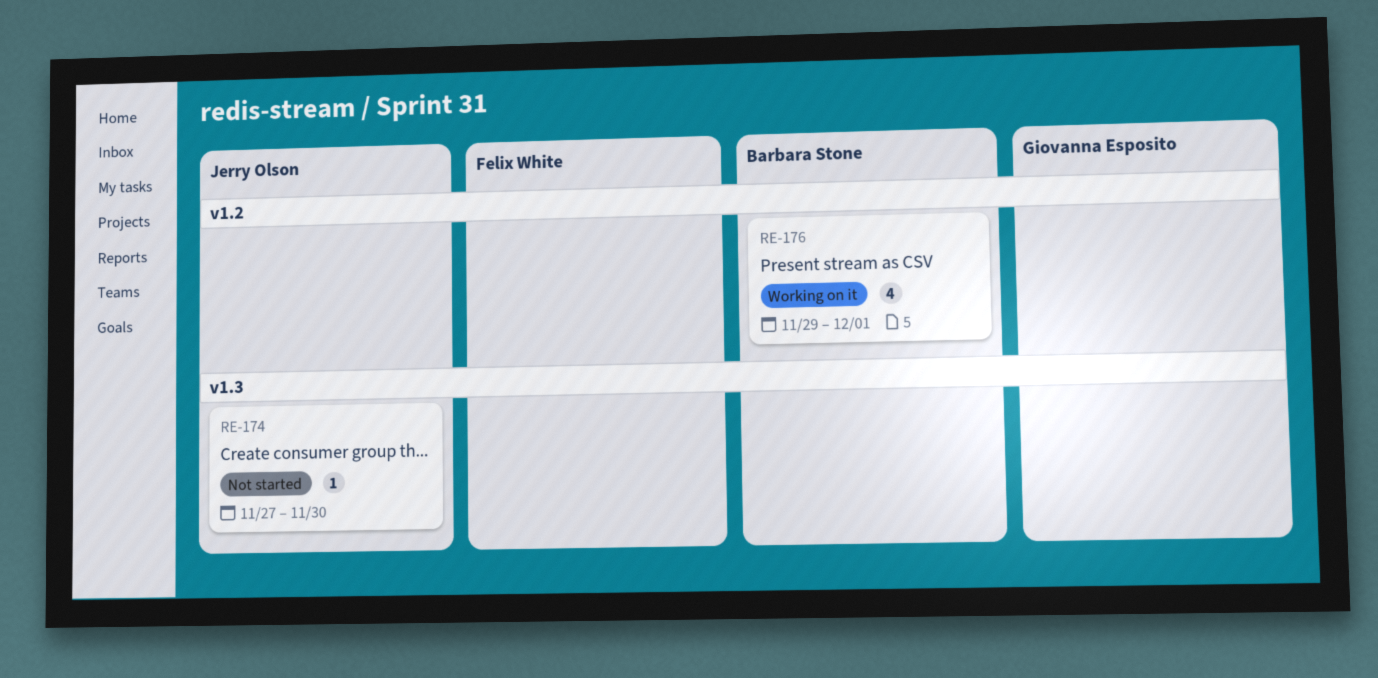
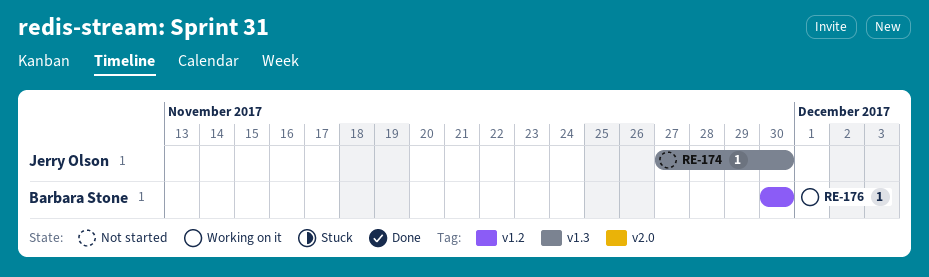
RE-176, estimate: 4 -> 1
RE-176, start: Nov 29 -> Nov 30
RE-176, due: Dec 1 -> Nov 30

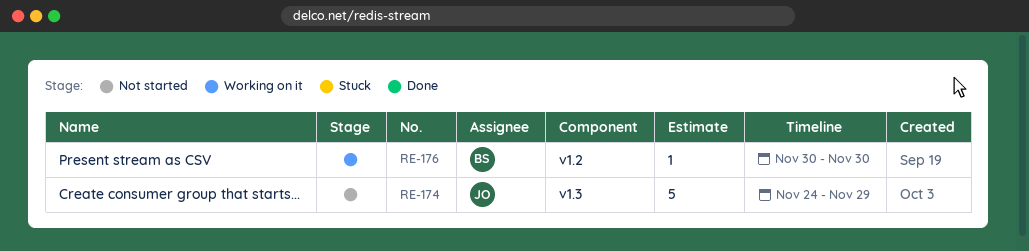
RE-174, estimate: 1 -> 5
RE-174, start: Nov 27 -> Nov 24
RE-174, due: Nov 30 -> Nov 29

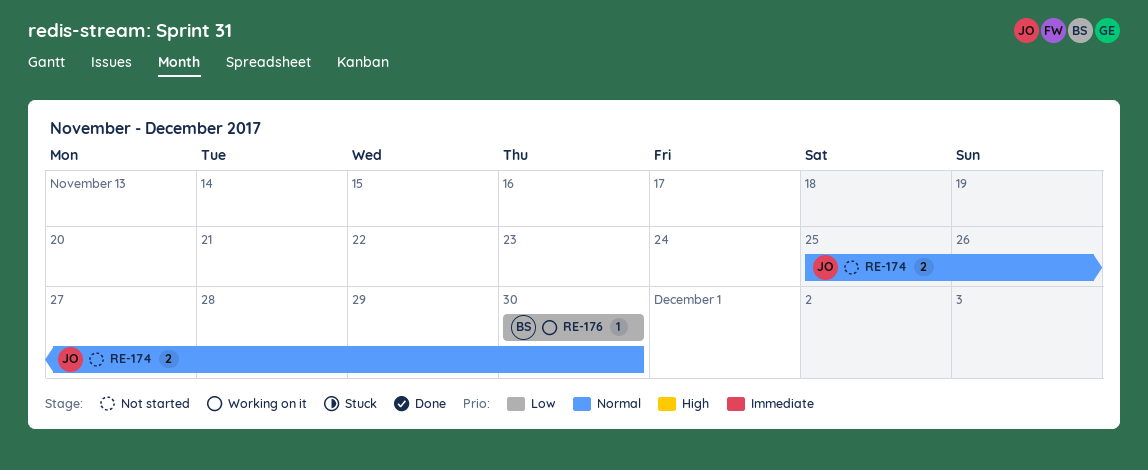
RE-174, estimate: 5 -> 2
RE-174, start: Nov 24 -> Nov 25
RE-174, due: Nov 29 -> Nov 30

